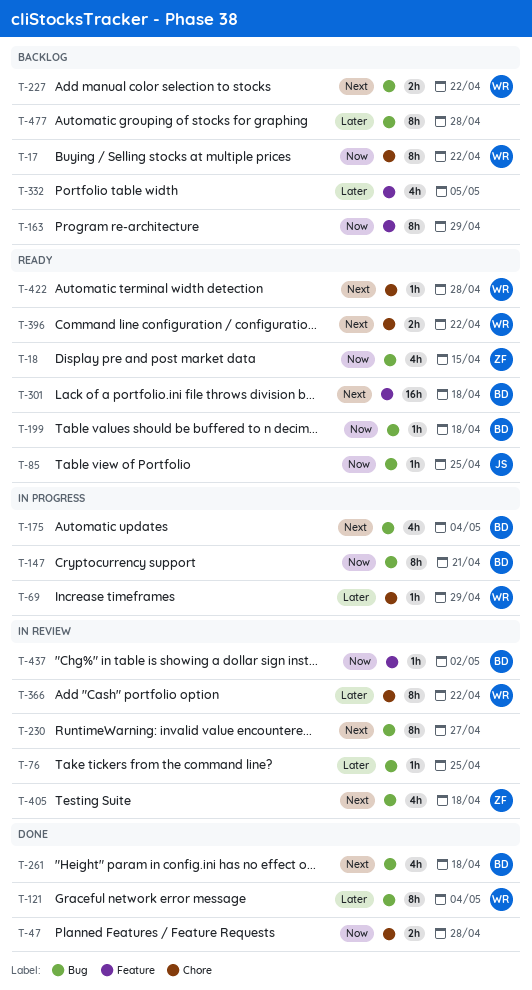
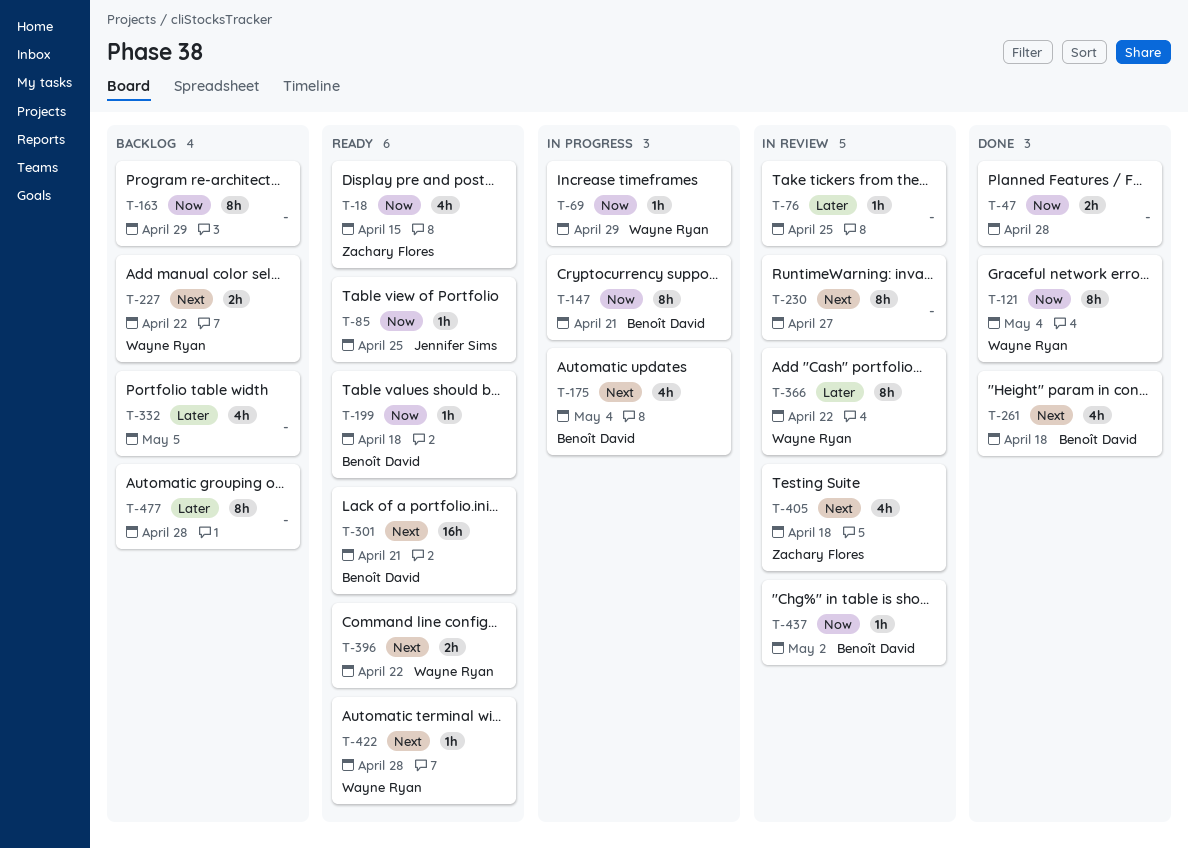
T-17: present -> none
T-69, priority: Later -> Now
T-121, priority: Later -> Now
T-301, due: Apr 18 -> Apr 21

